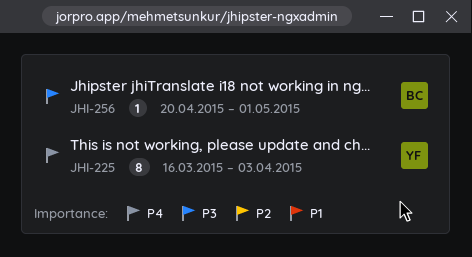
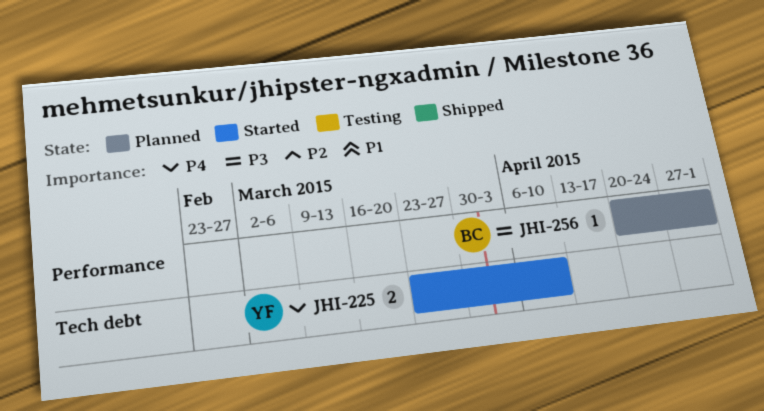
JHI-225, estimate: 8 -> 2
JHI-225, start: Mar 16 -> Mar 23
JHI-225, due: Apr 3 -> Apr 10

